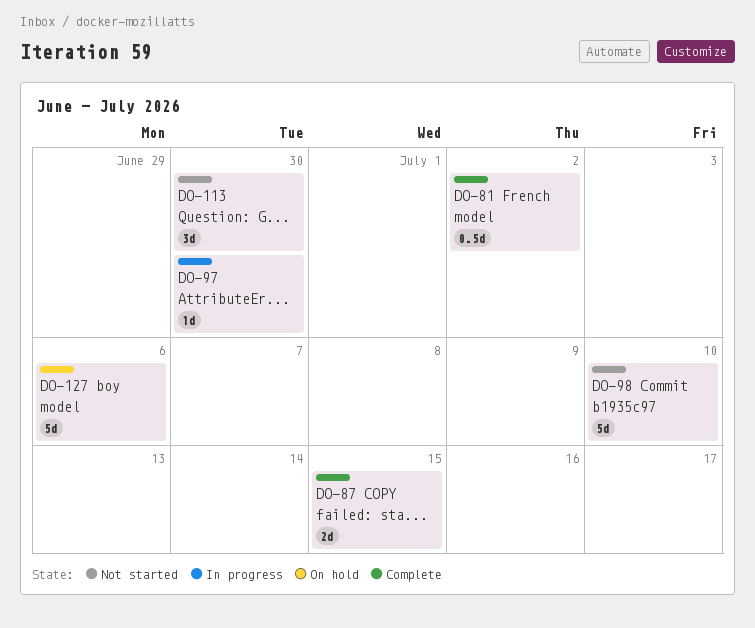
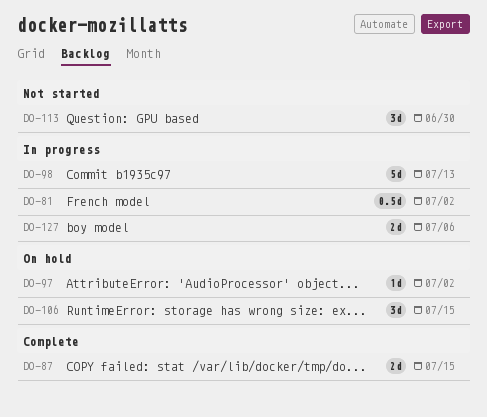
DO-81, status: Complete -> In progress
DO-97, status: In progress -> On hold
DO-97, due: Jun 30 -> Jul 2
DO-98, status: Not started -> In progress
DO-98, due: Jul 10 -> Jul 13
DO-106: none -> present
DO-127, status: On hold -> In progress
DO-127, estimate: 5d -> 2d

